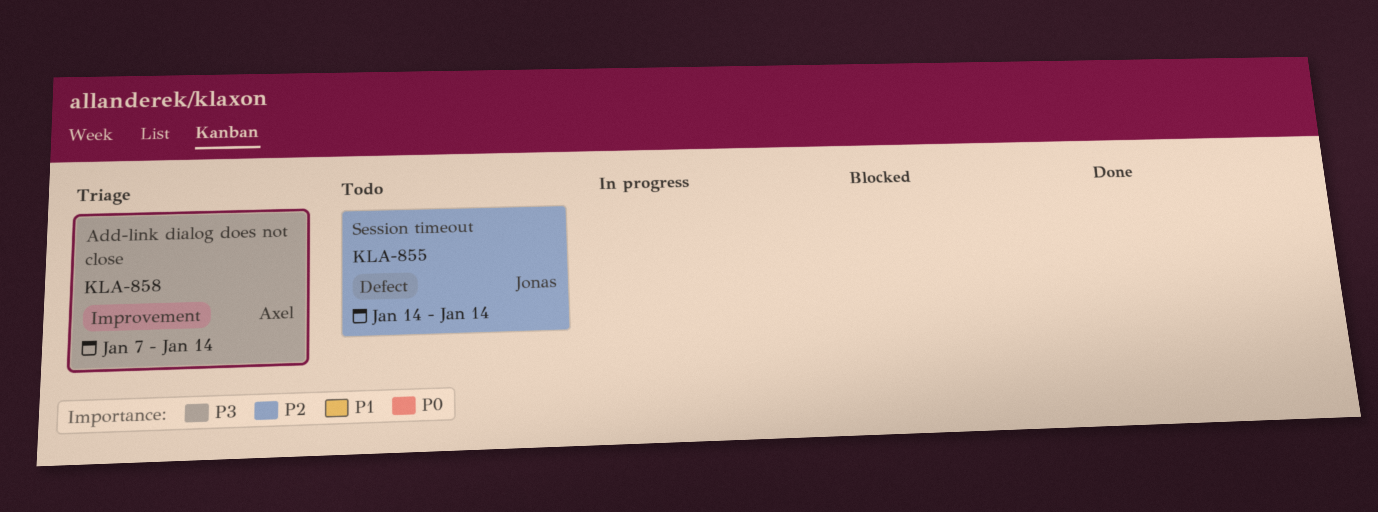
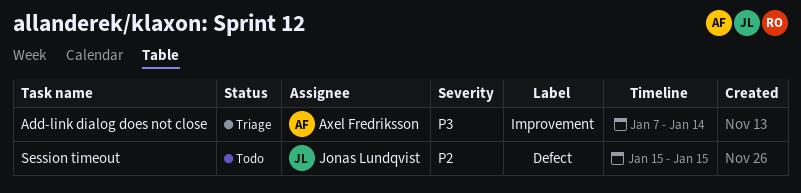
Session timeout, start: Jan 14 -> Jan 15
Session timeout, due: Jan 14 -> Jan 15

